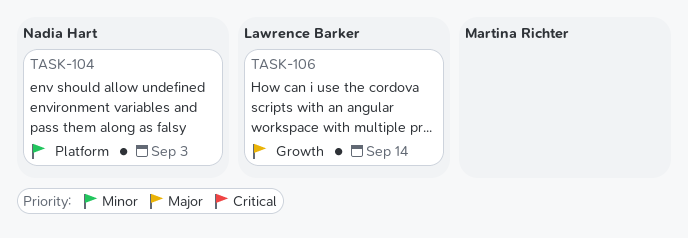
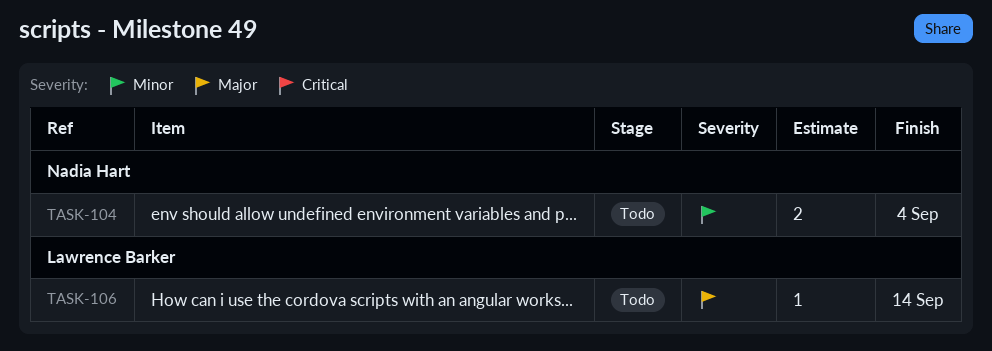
TASK-104, estimate: 1 -> 2
TASK-104, due: Sep 3 -> Sep 4

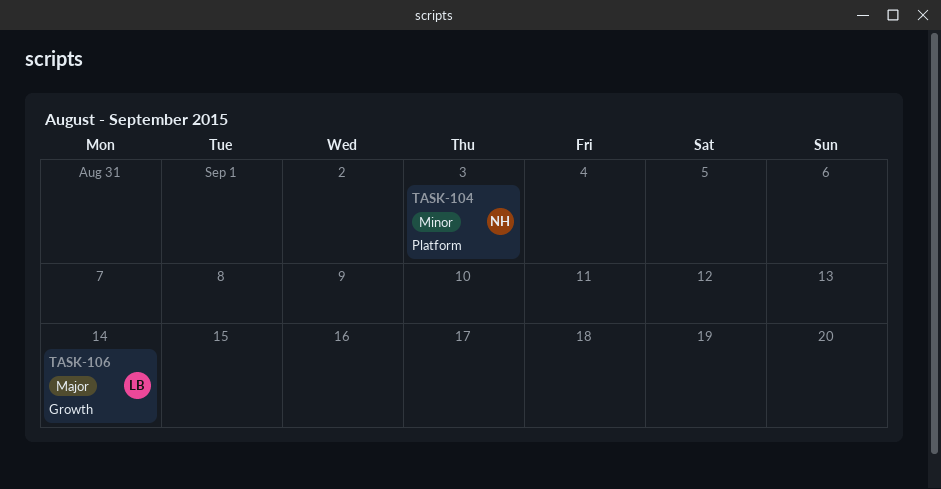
TASK-104, due: Sep 4 -> Sep 3

